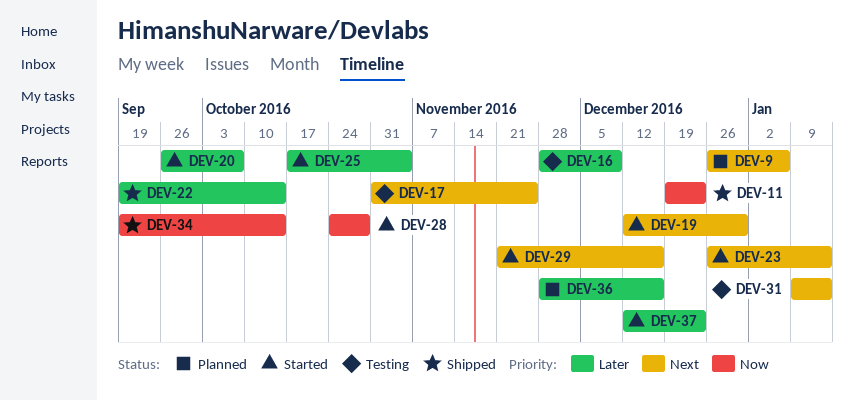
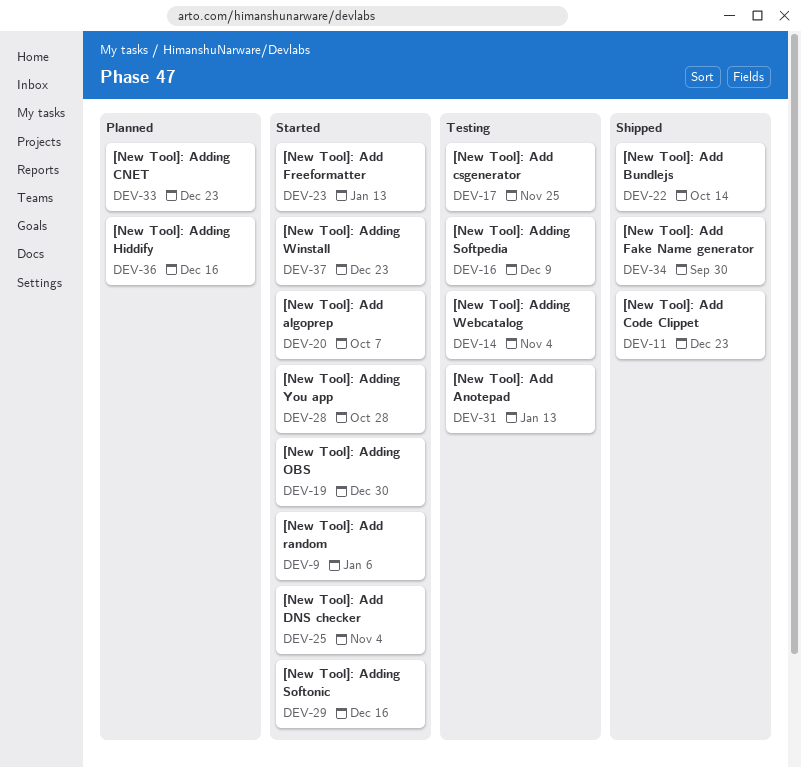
DEV-9, status: Planned -> Started
DEV-14: none -> present
DEV-33: none -> present
DEV-34, due: Oct 14 -> Sep 30

